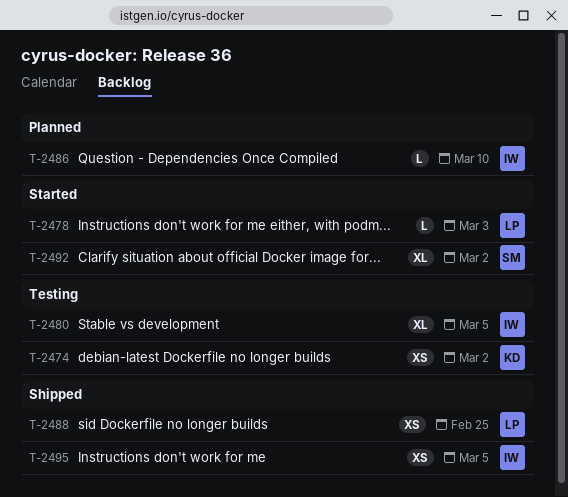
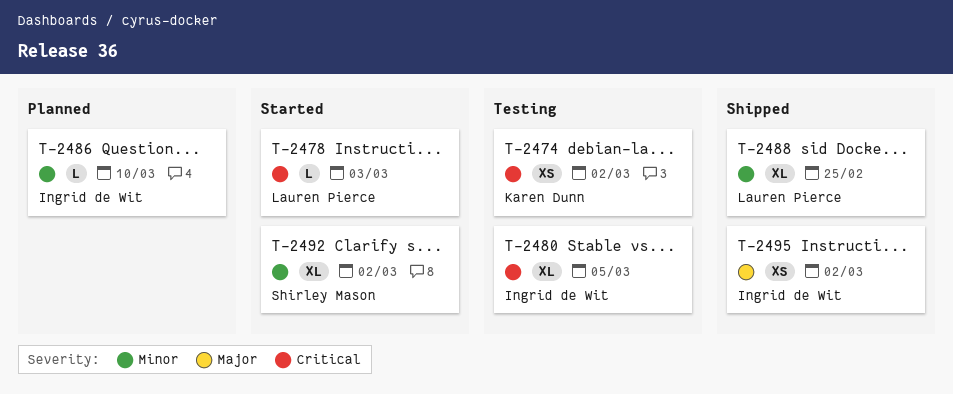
T-2488, estimate: XS -> XL
T-2495, due: Mar 5 -> Mar 2

